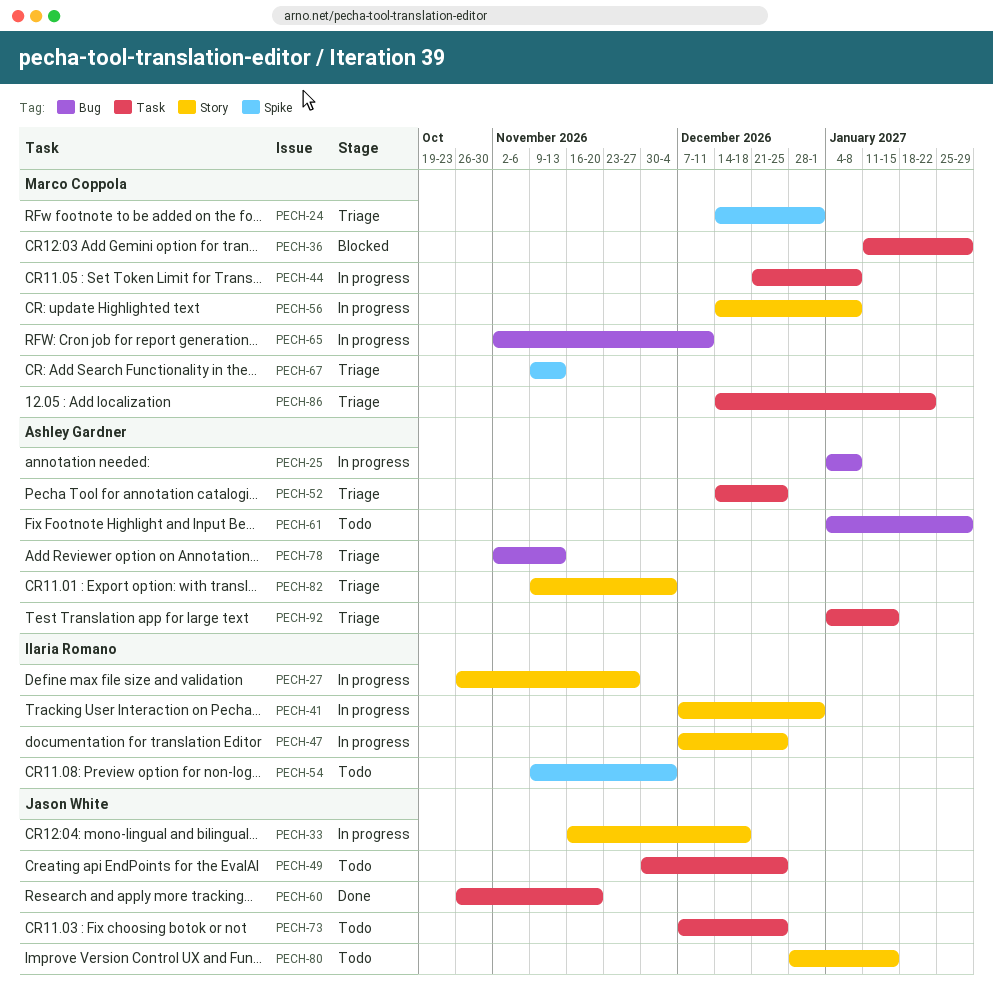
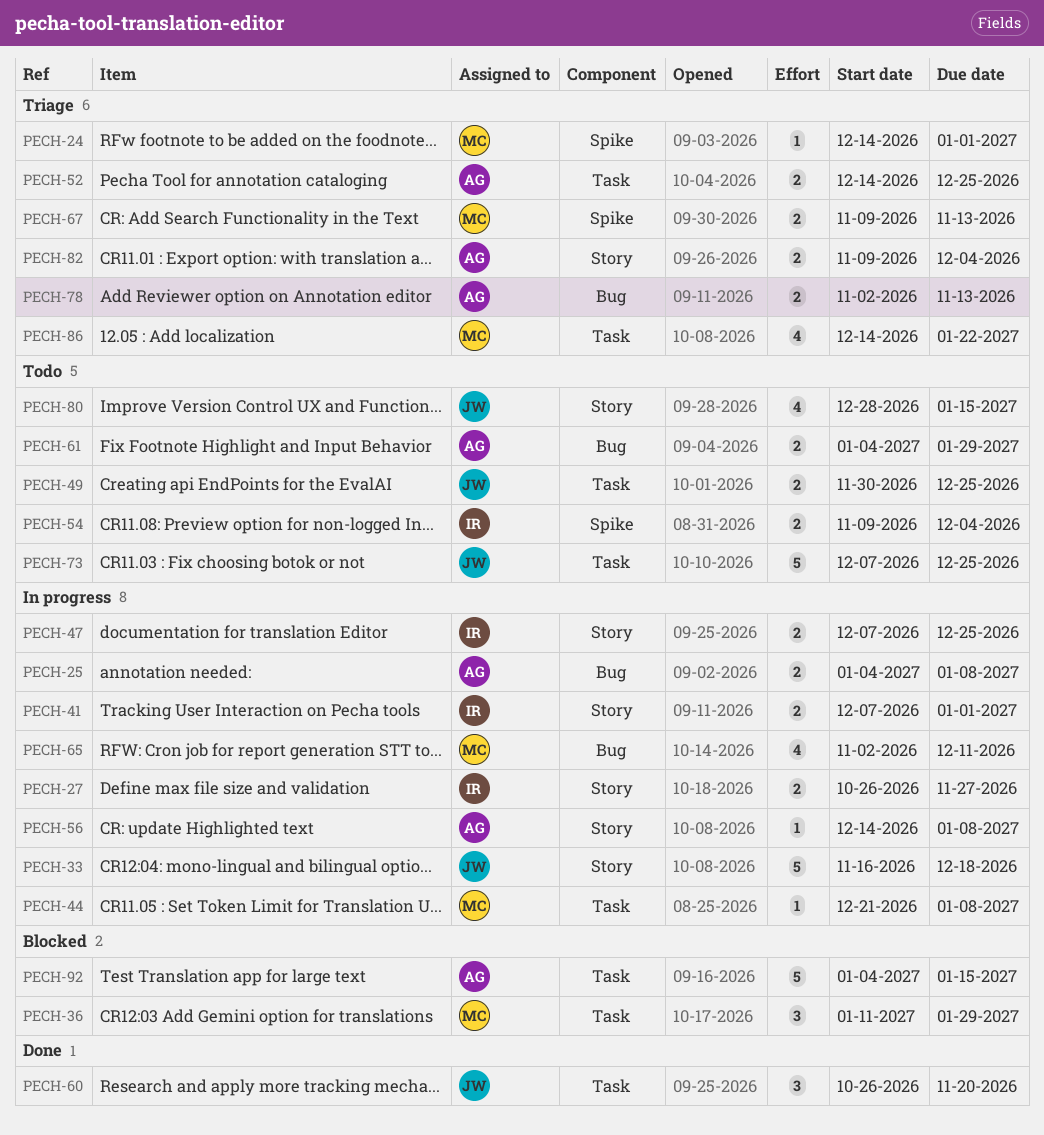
PECH-56, owner: Marco Coppola -> Ashley Gardner
PECH-92, status: Triage -> Blocked

